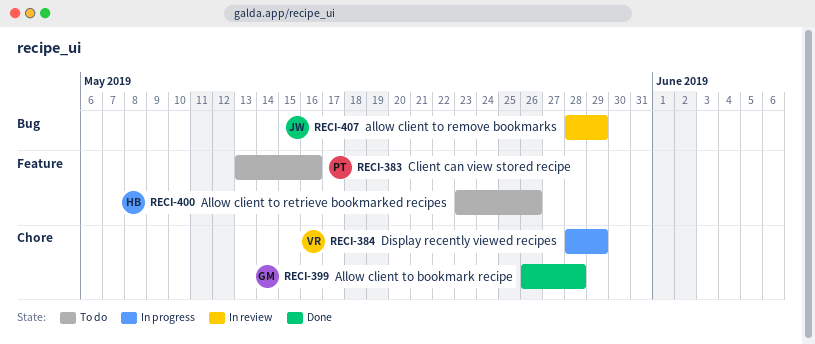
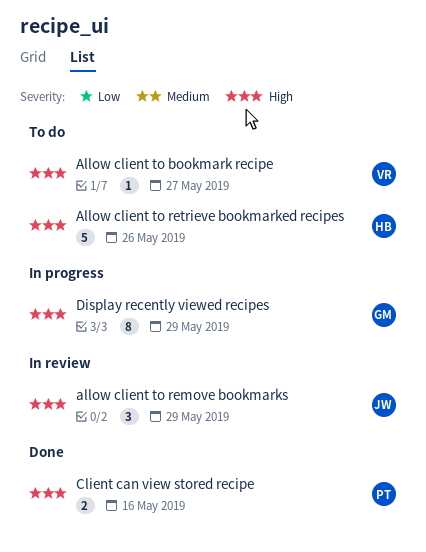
Allow client to bookmark recipe, status: Done -> To do
Allow client to bookmark recipe, owner: GM -> VR
Allow client to bookmark recipe, due: May 28 -> May 27
Client can view stored recipe, status: To do -> Done
Display recently viewed recipes, owner: VR -> GM

